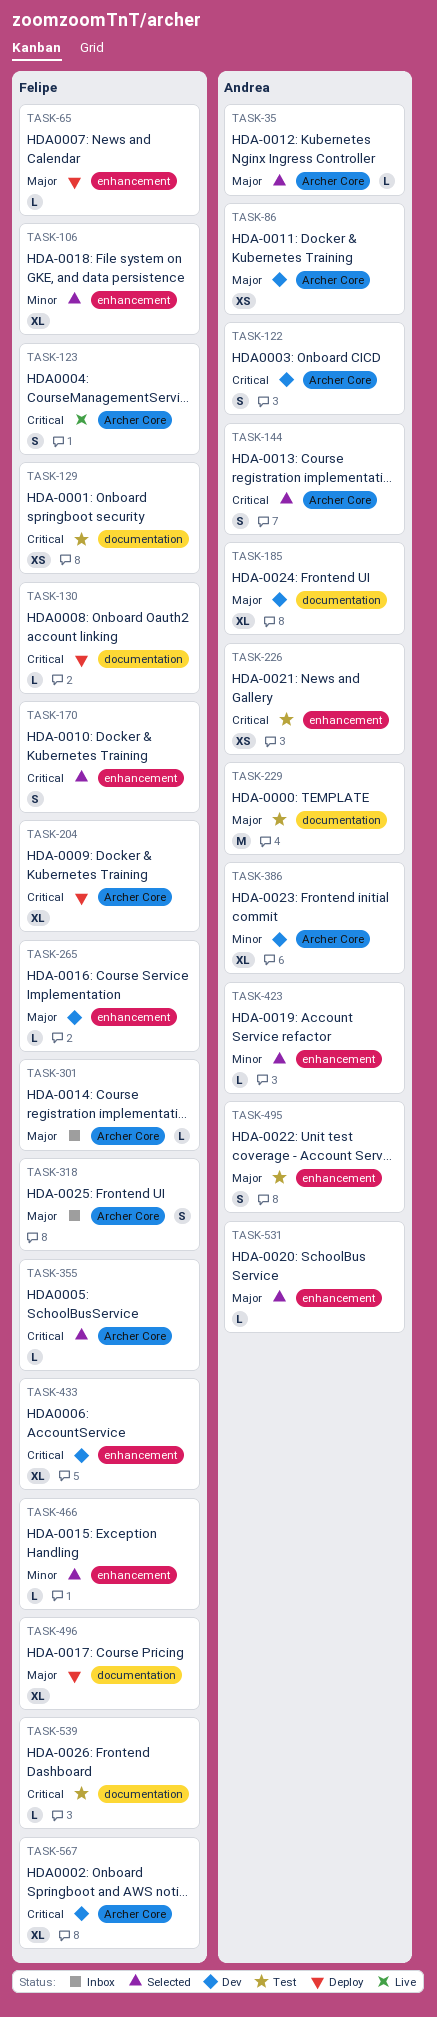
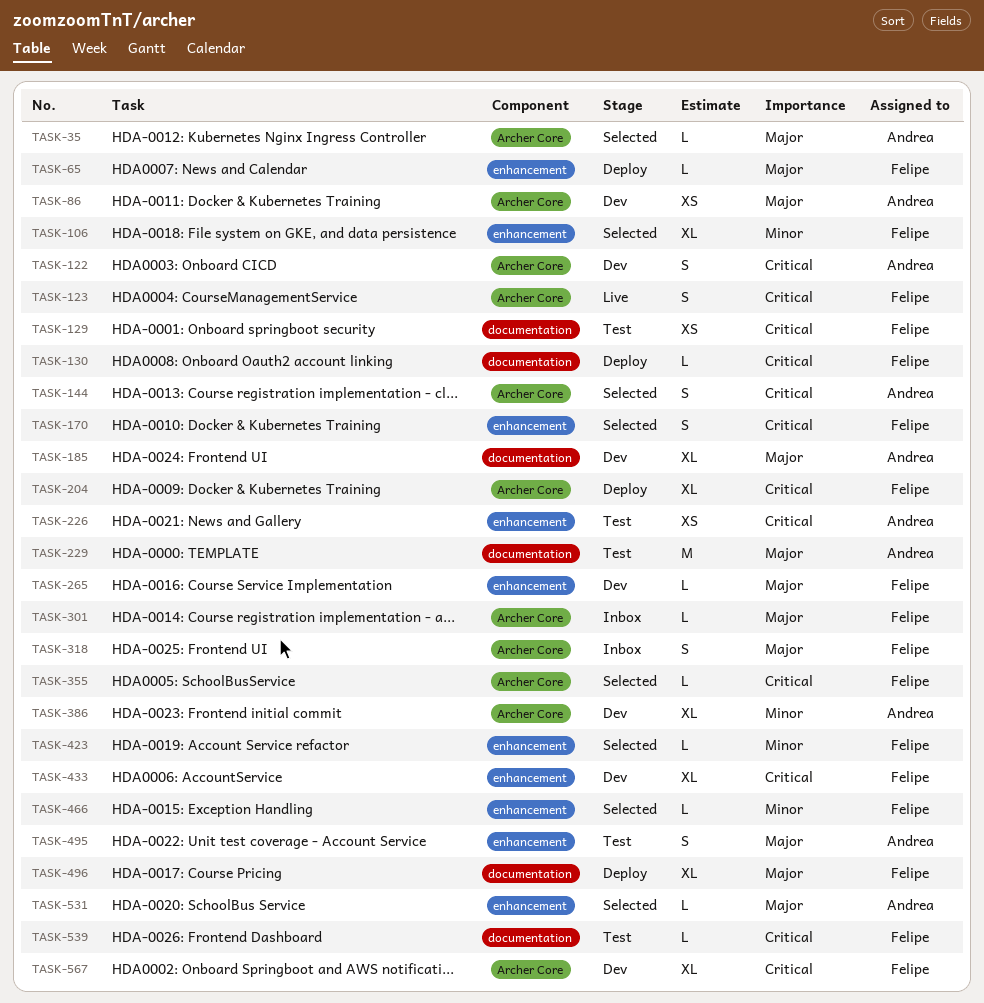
TASK-423, owner: Andrea -> Felipe

